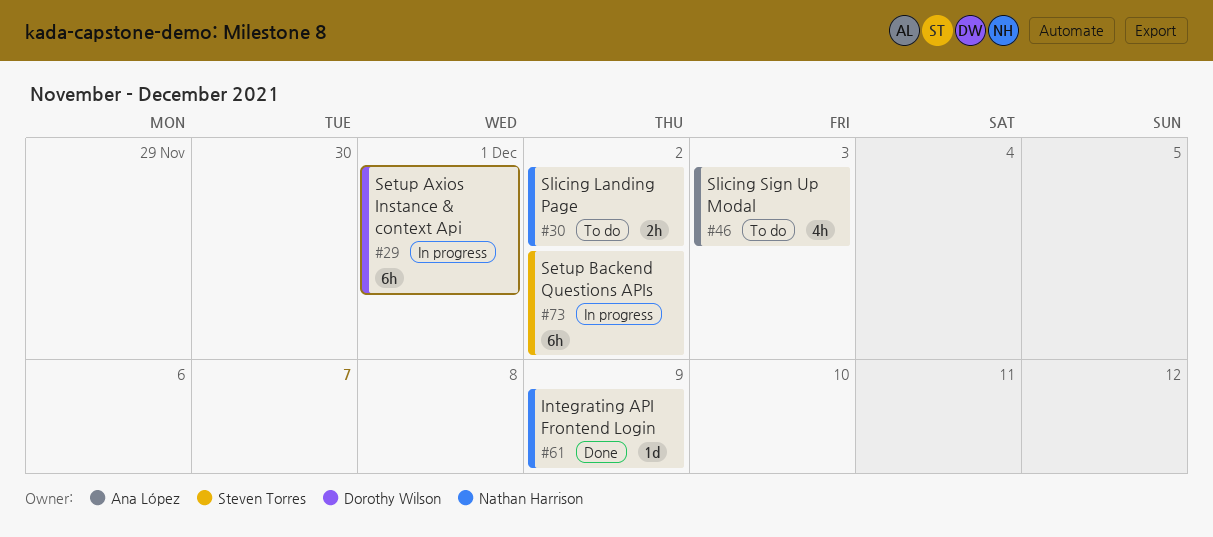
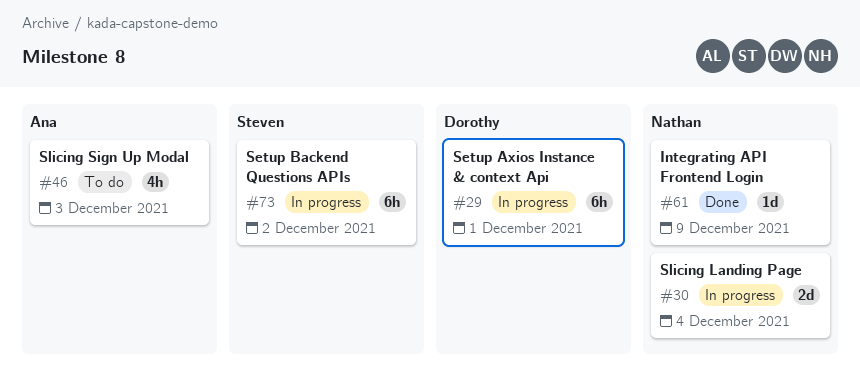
#30, status: To do -> In progress
#30, estimate: 2h -> 2d
#30, due: Dec 2 -> Dec 4

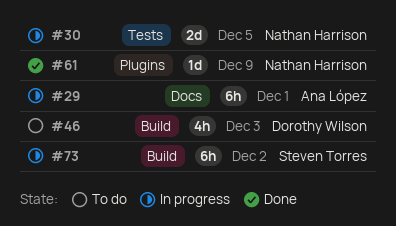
#29, owner: Dorothy Wilson -> Ana López
#30, due: Dec 4 -> Dec 5
#46, owner: Ana López -> Dorothy Wilson

